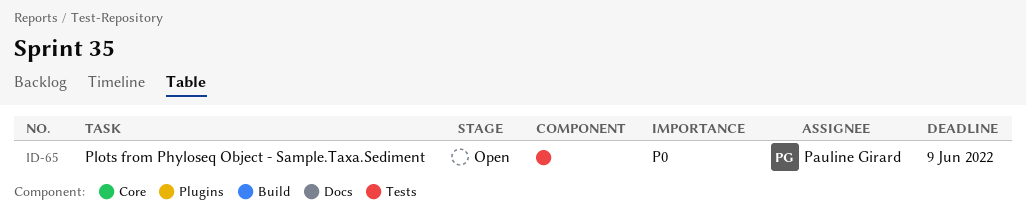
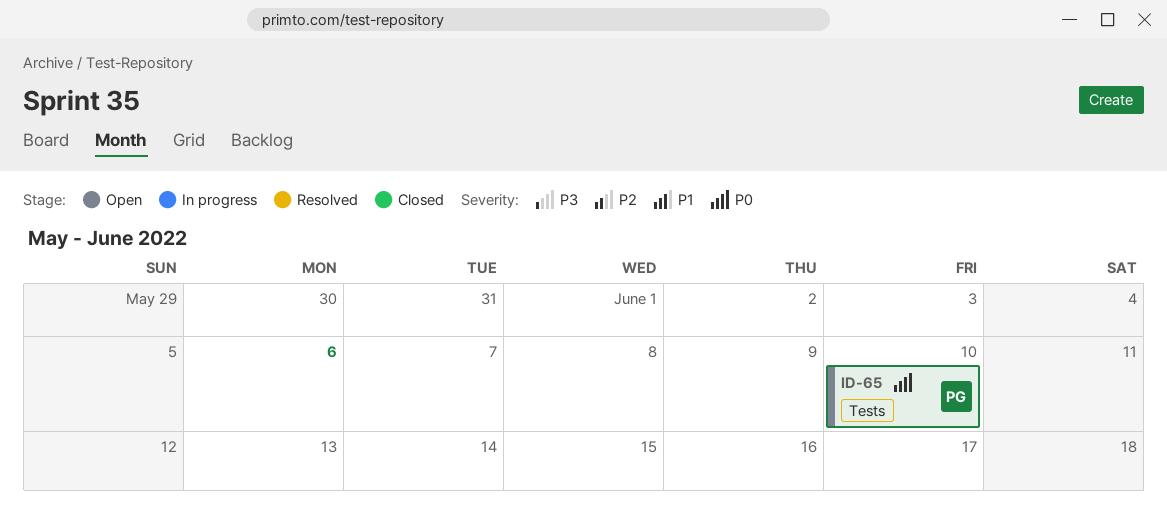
ID-65, due: Jun 9 -> Jun 10

